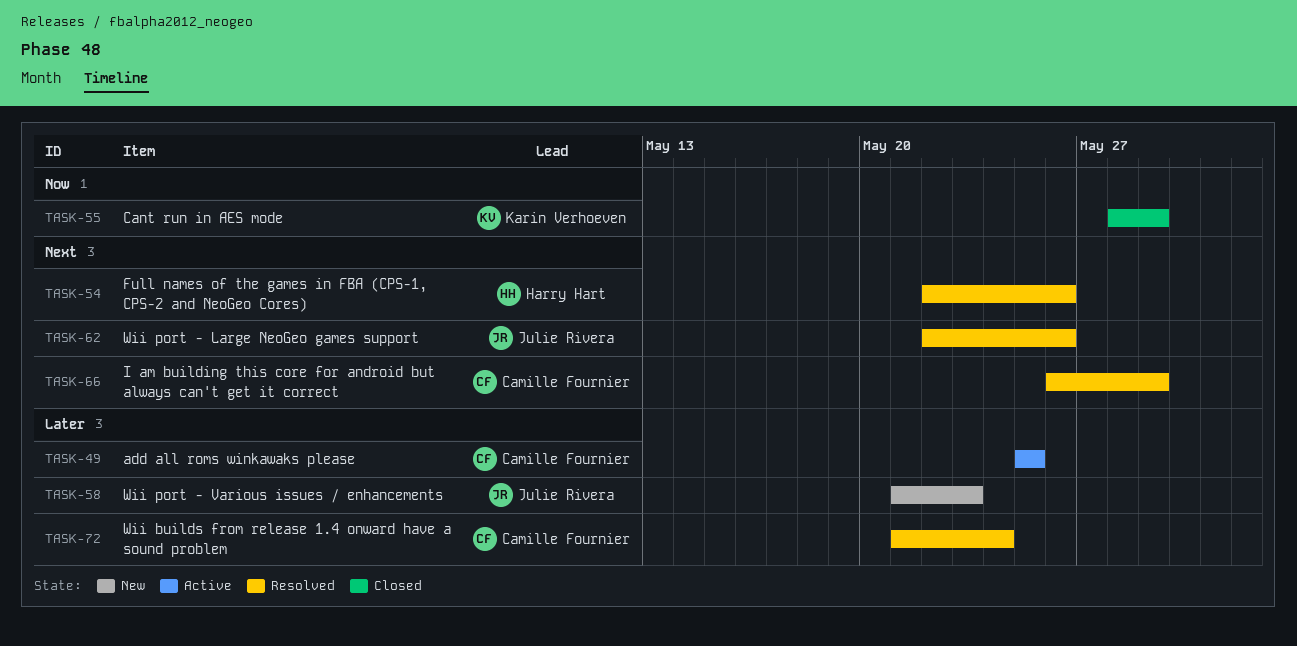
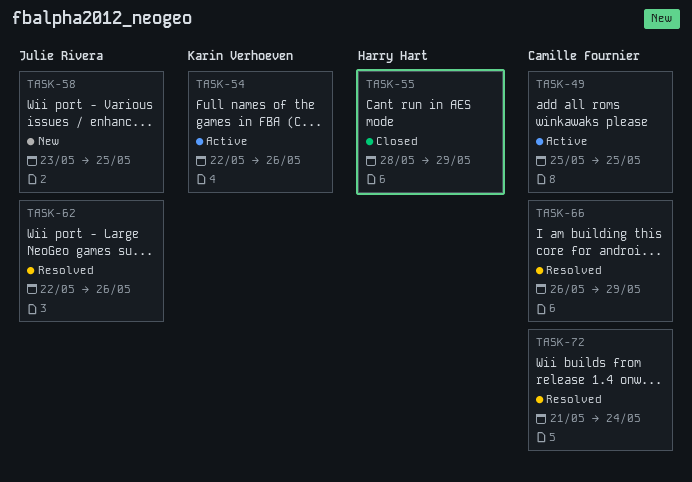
TASK-54, status: Resolved -> Active
TASK-54, owner: Harry Hart -> Karin Verhoeven
TASK-55, owner: Karin Verhoeven -> Harry Hart
TASK-58, start: May 21 -> May 23
TASK-58, due: May 23 -> May 25

